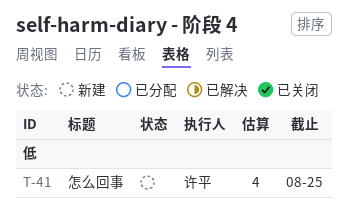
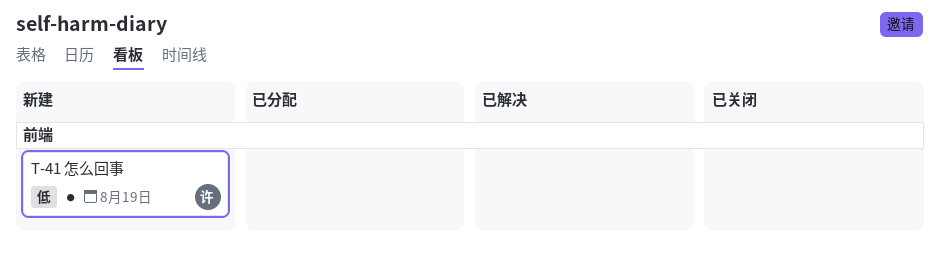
T-41, estimate: 4 -> 1
T-41, due: Aug 25 -> Aug 19

